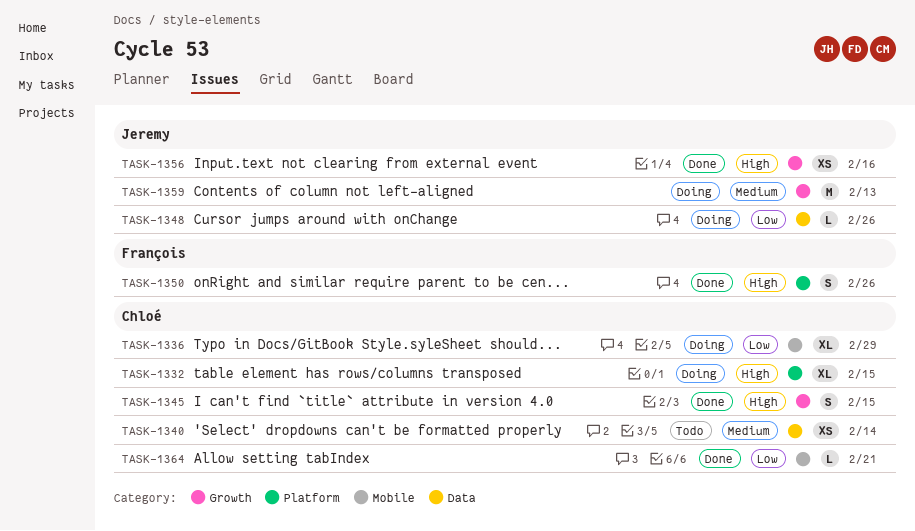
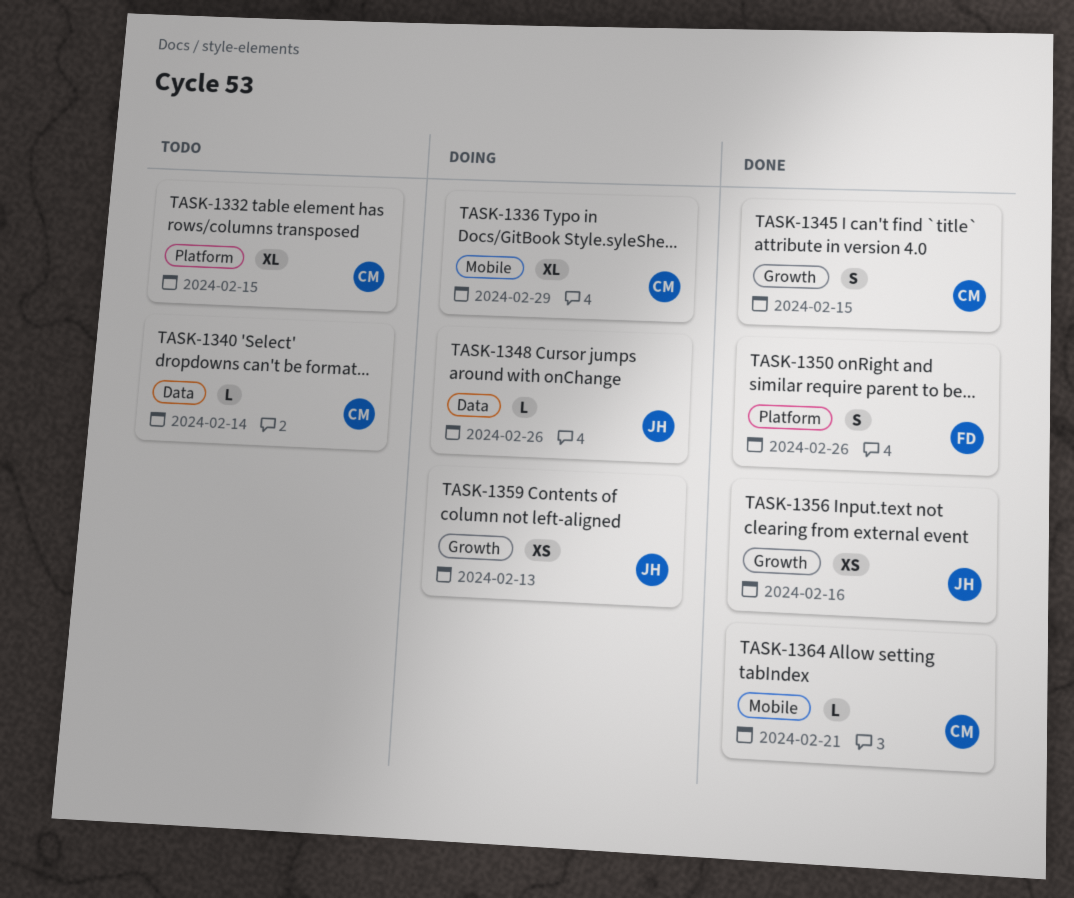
TASK-1332, status: Doing -> Todo
TASK-1340, estimate: XS -> L
TASK-1359, estimate: M -> XS

